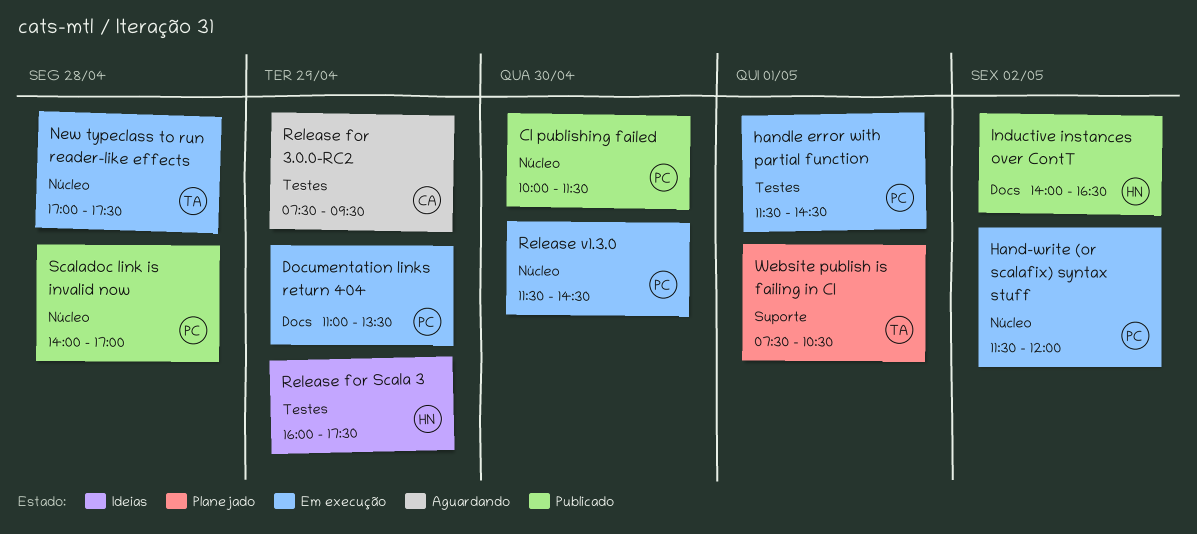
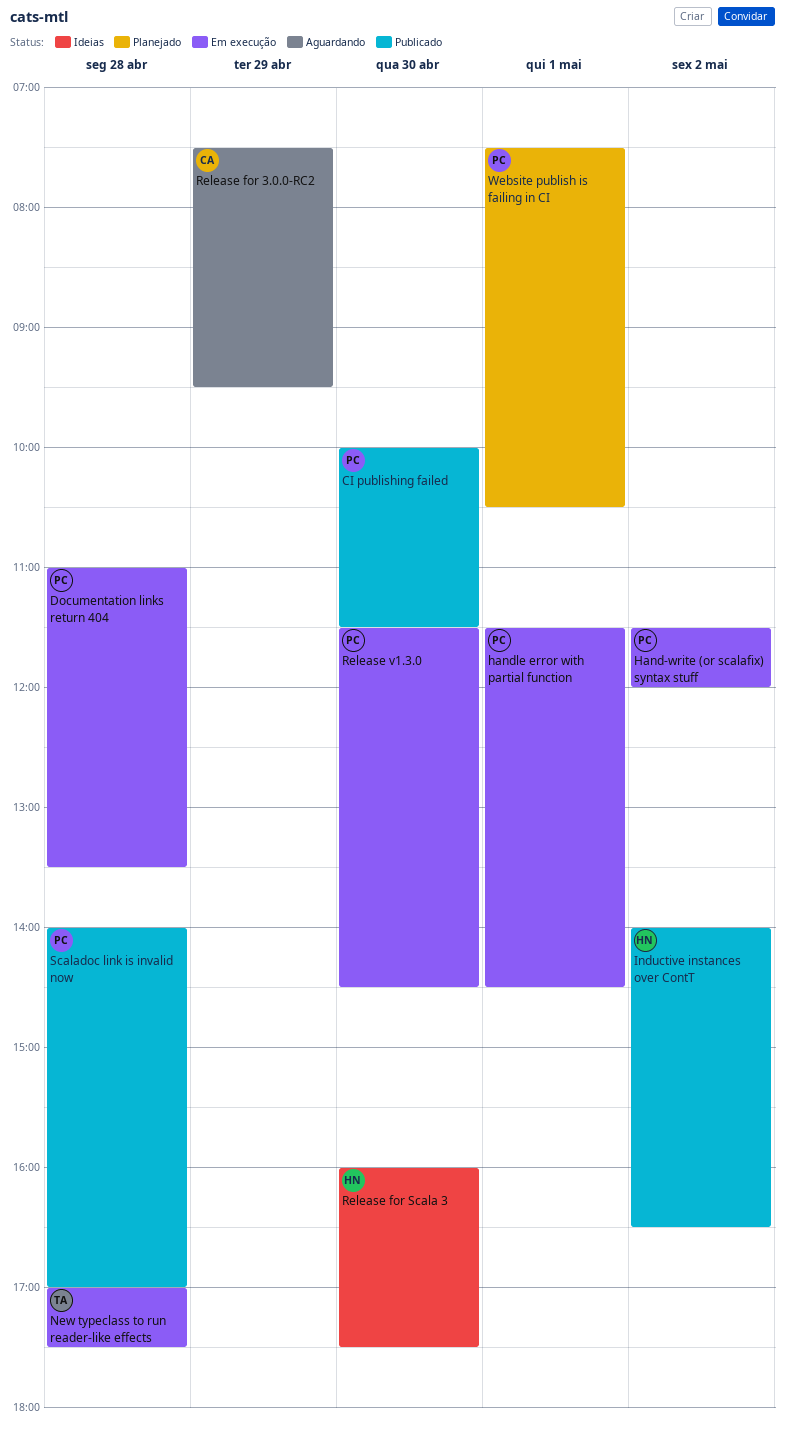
Documentation links return 404, day: Apr 29 -> Apr 28
Release for Scala 3, day: Apr 29 -> Apr 30
Website publish is failing in CI, owner: TA -> PC

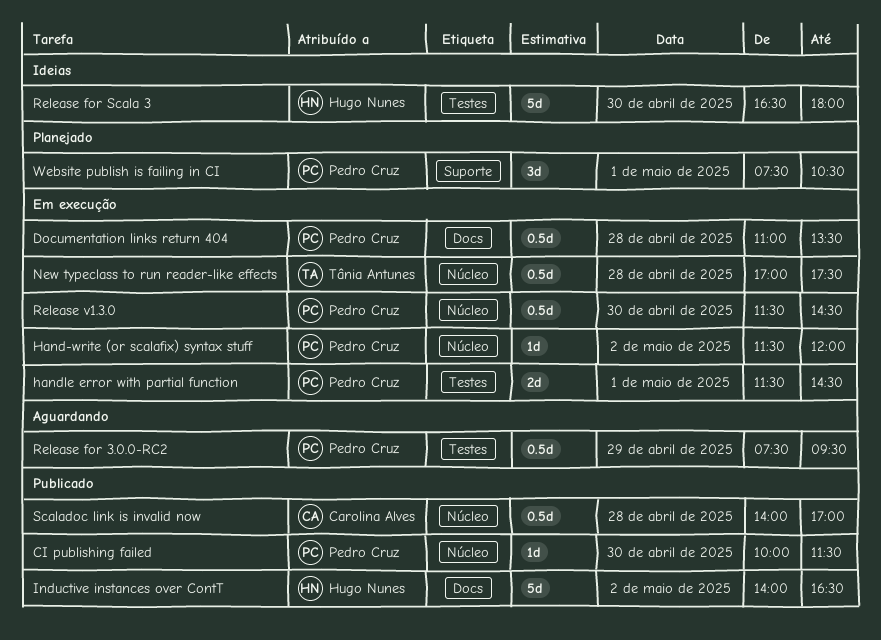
Release for 3.0.0-RC2, owner: Carolina Alves -> Pedro Cruz
Release for Scala 3, begins: 16:00 -> 16:30
Release for Scala 3, ends: 17:30 -> 18:00
Scaladoc link is invalid now, owner: Pedro Cruz -> Carolina Alves

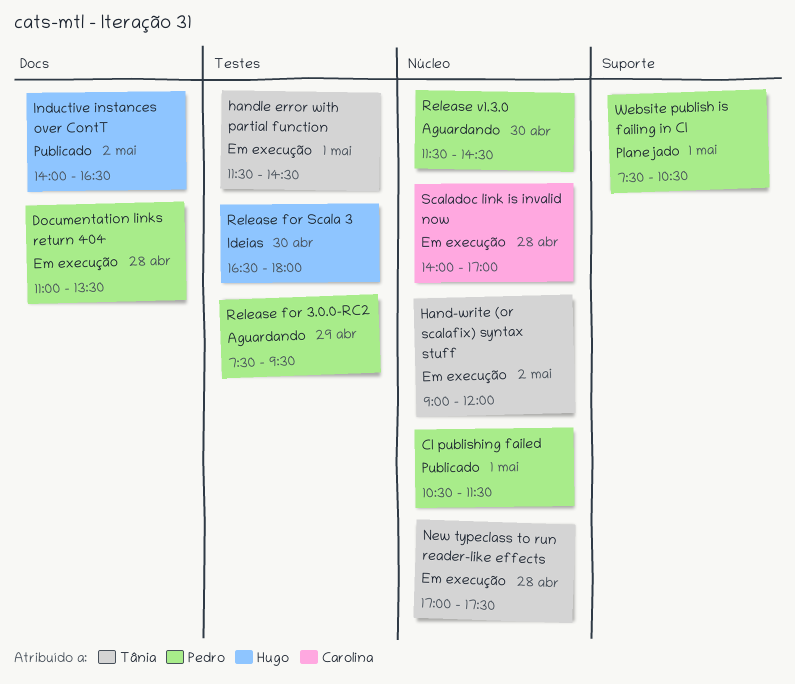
CI publishing failed, day: Apr 30 -> May 1
CI publishing failed, begins: 10:00 -> 10:30
Hand-write (or scalafix) syntax stuff, owner: Pedro Cruz -> Tânia Antunes
Hand-write (or scalafix) syntax stuff, begins: 11:30 -> 09:00
handle error with partial function, owner: Pedro Cruz -> Tânia Antunes
Release v1.3.0, status: Em execução -> Aguardando
Scaladoc link is invalid now, status: Publicado -> Em execução

